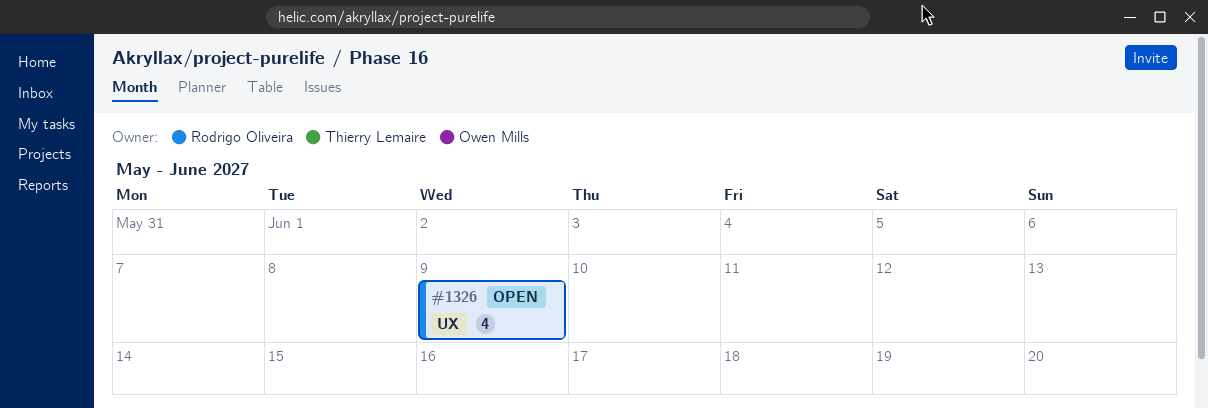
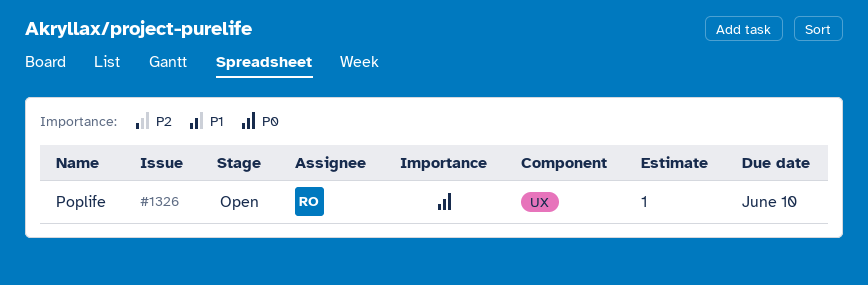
#1326, estimate: 4 -> 1
#1326, due: Jun 9 -> Jun 10

